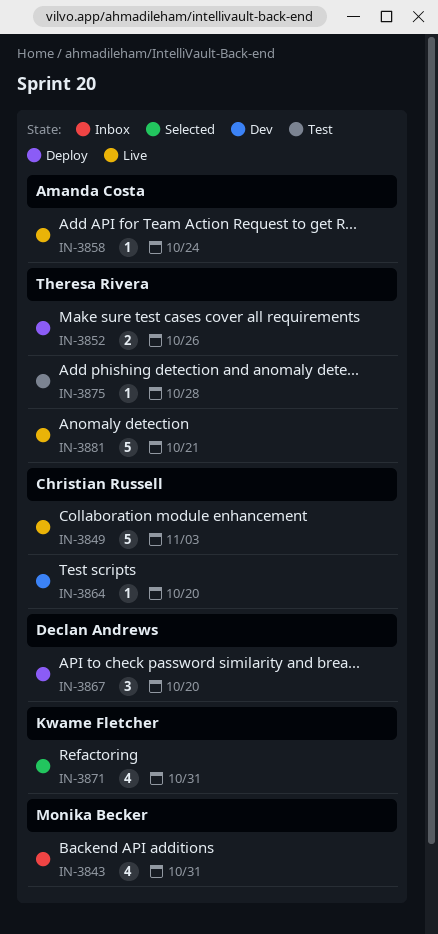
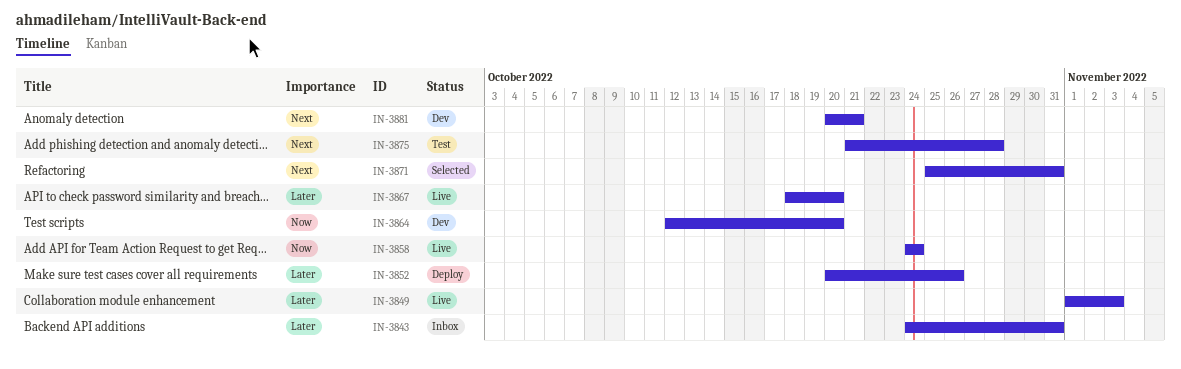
IN-3867, status: Deploy -> Live
IN-3881, status: Live -> Dev

